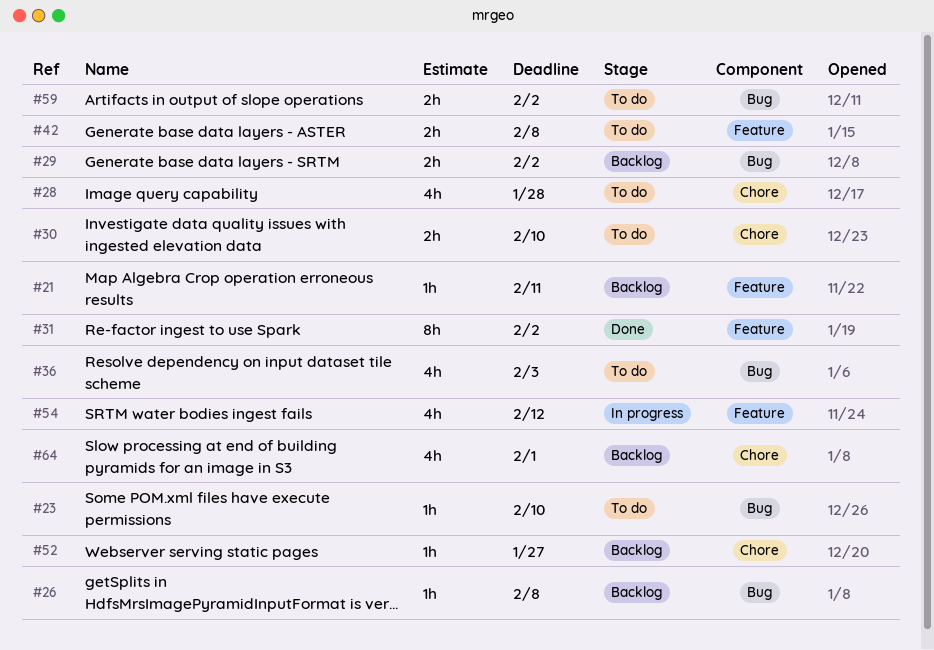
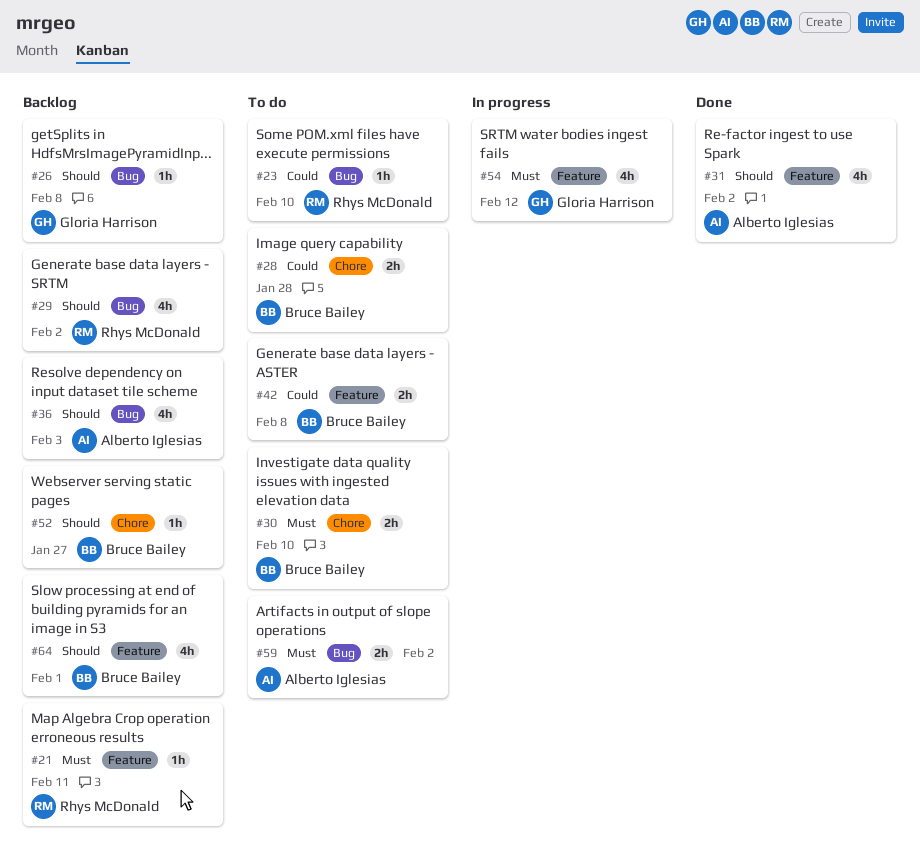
#28, estimate: 4h -> 2h
#29, estimate: 2h -> 4h
#31, estimate: 8h -> 4h
#36, status: To do -> Backlog
#64, label: Chore -> Feature

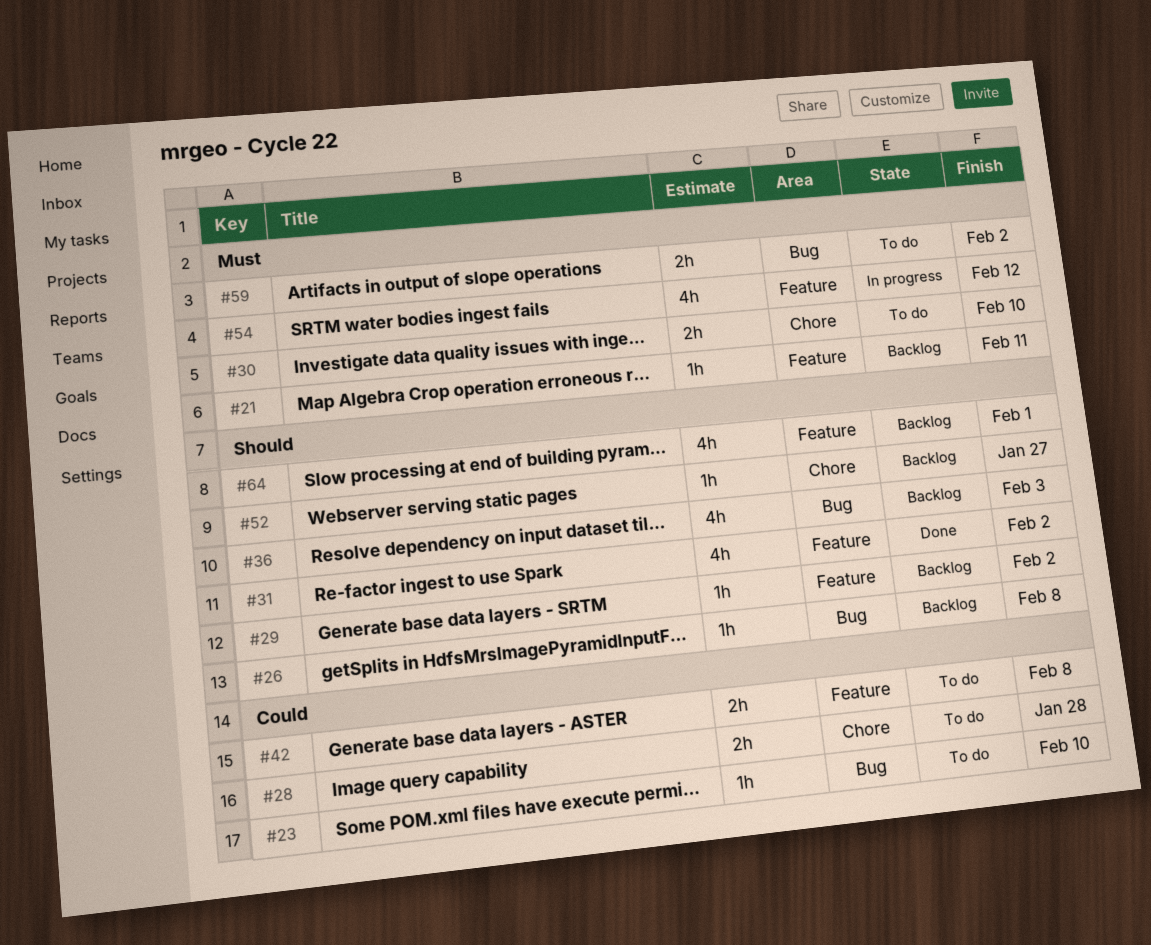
#29, label: Bug -> Feature
#29, estimate: 4h -> 1h

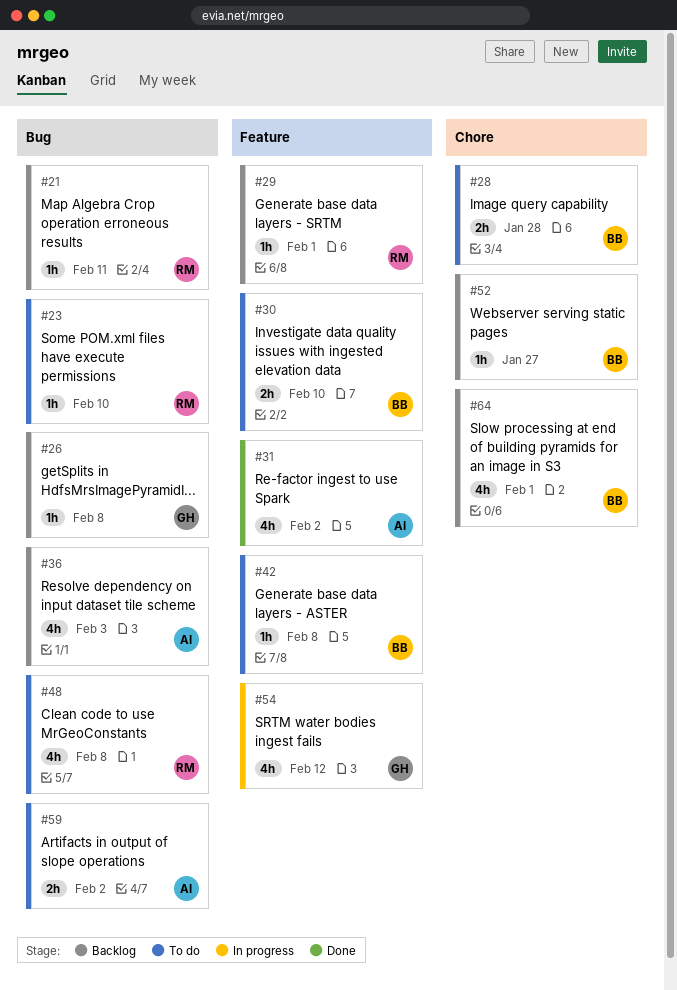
#21, label: Feature -> Bug
#29, due: Feb 2 -> Feb 1
#30, label: Chore -> Feature
#42, estimate: 2h -> 1h
#48: none -> present
#64, label: Feature -> Chore

